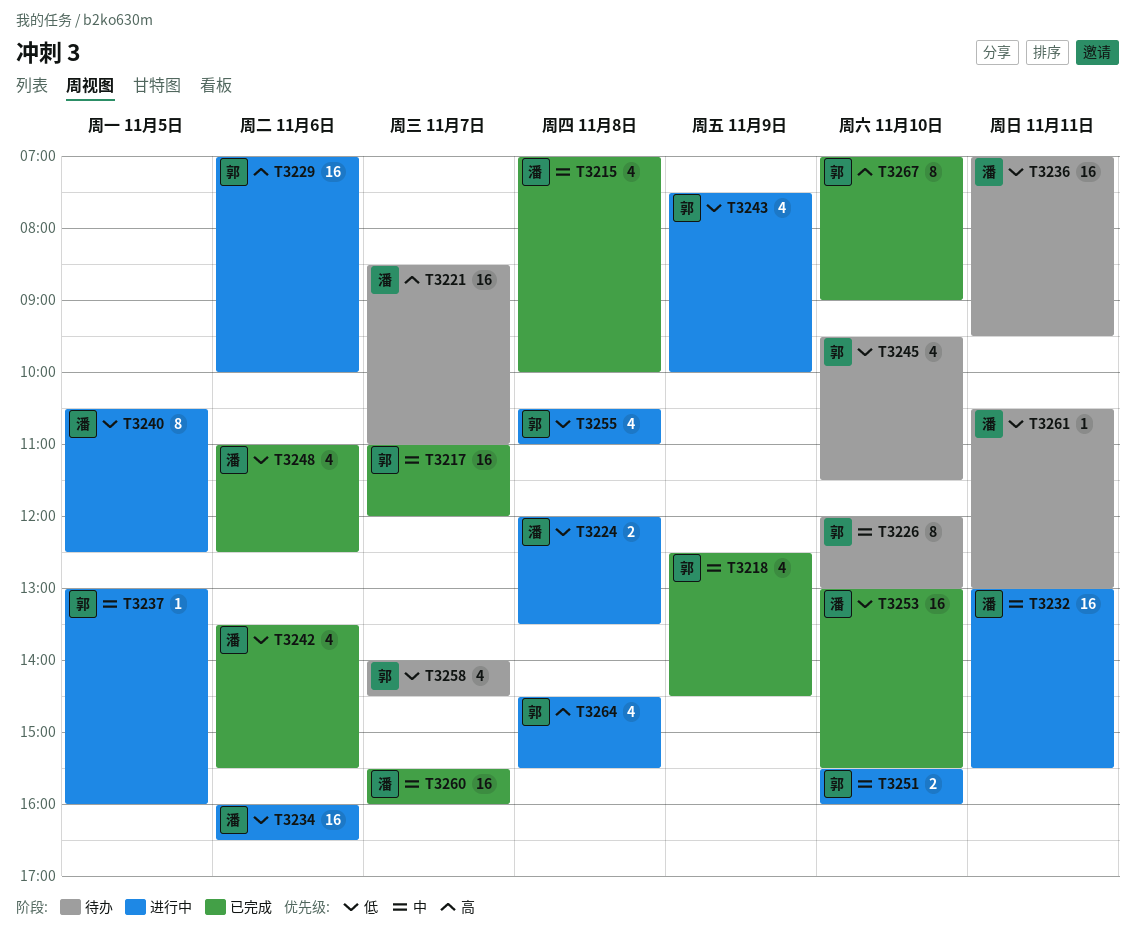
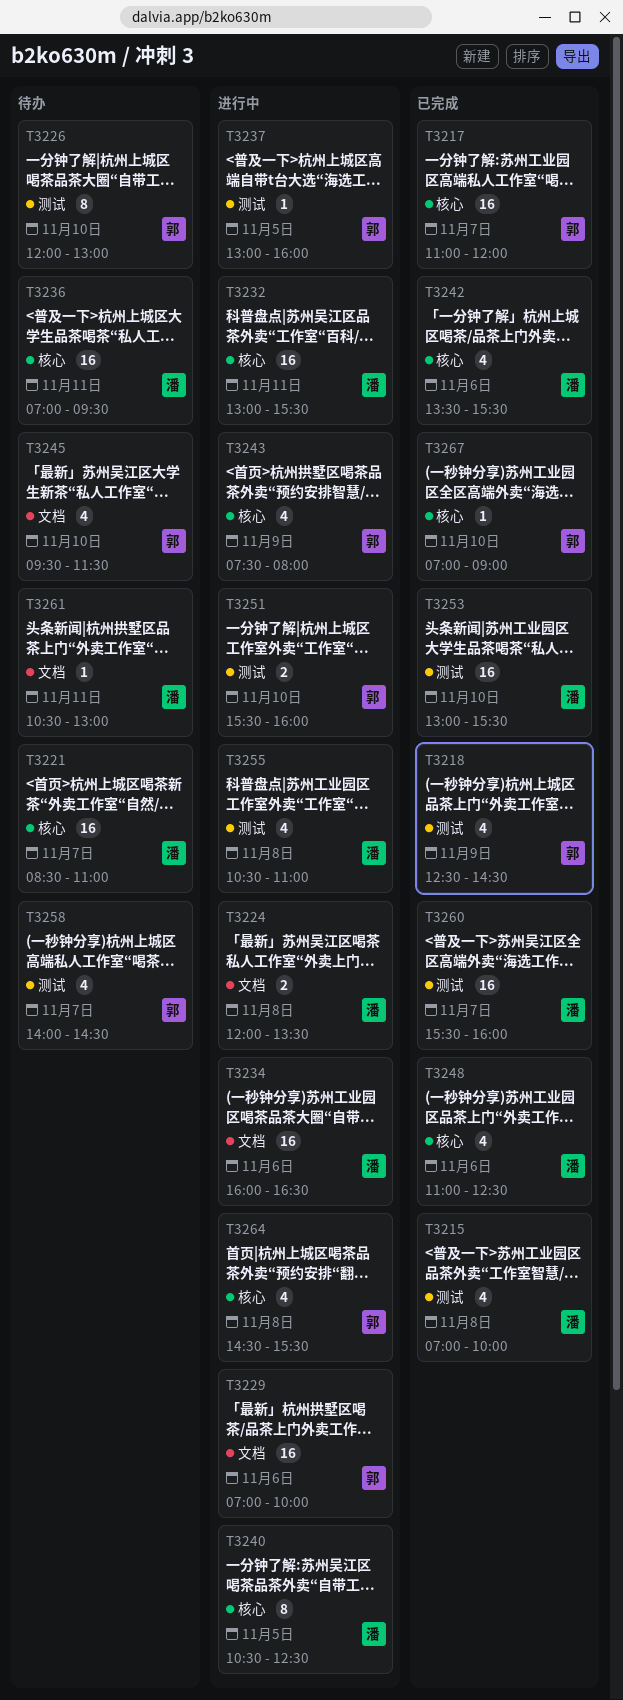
T3243, ends: 10:00 -> 08:00
T3255, owner: 郭 -> 潘
T3267, estimate: 8 -> 1

